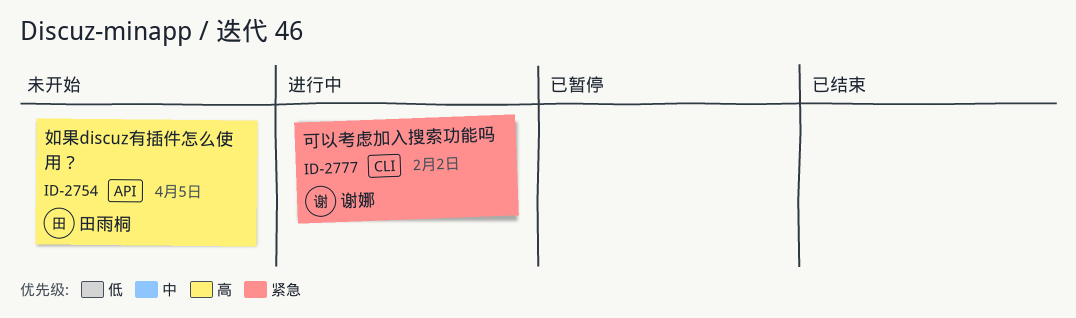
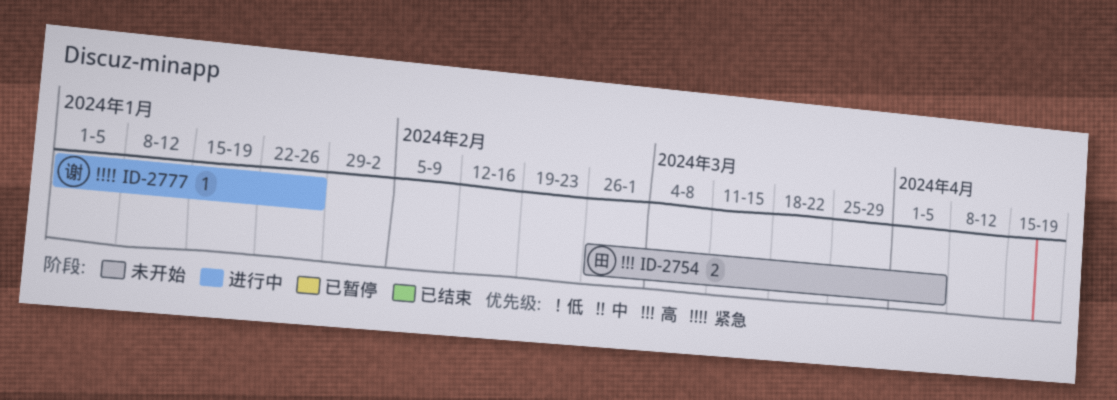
ID-2777, due: Feb 2 -> Jan 26

